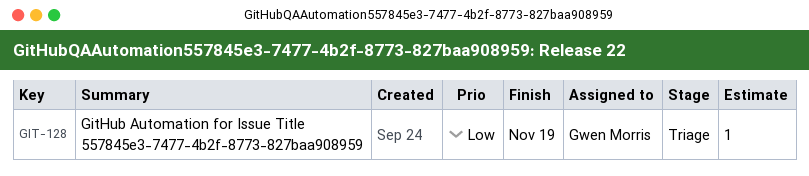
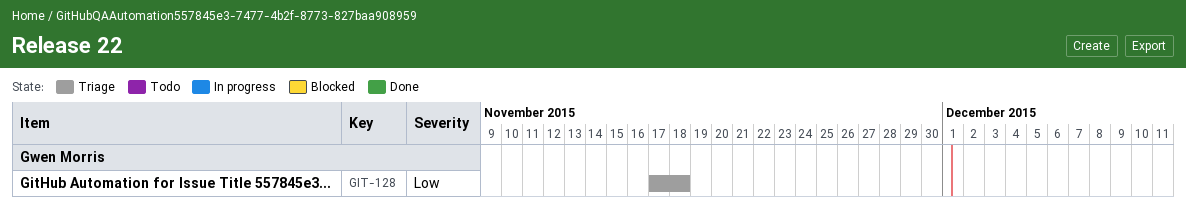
GIT-128, due: Nov 19 -> Nov 18

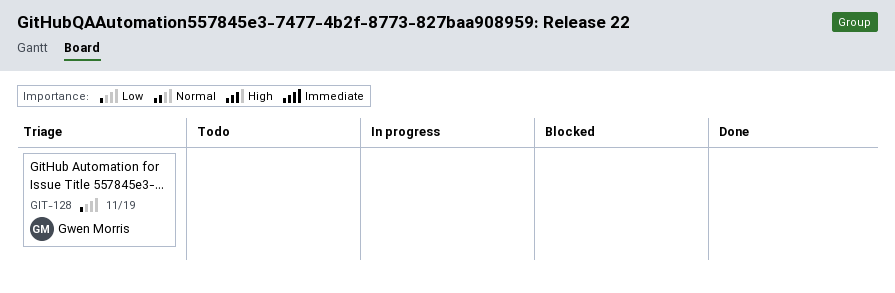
GIT-128, due: Nov 18 -> Nov 19

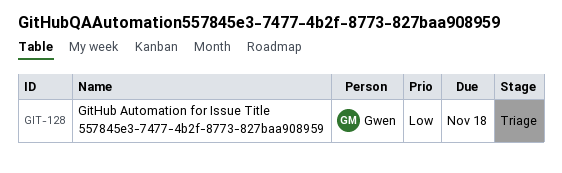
GIT-128, due: Nov 19 -> Nov 18

